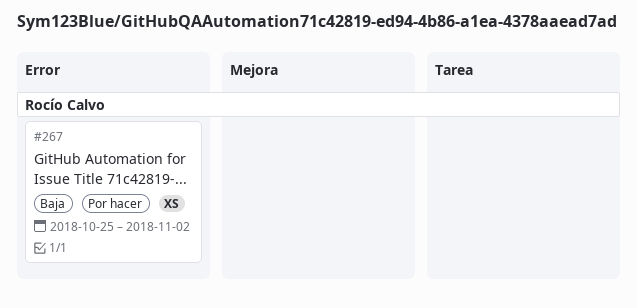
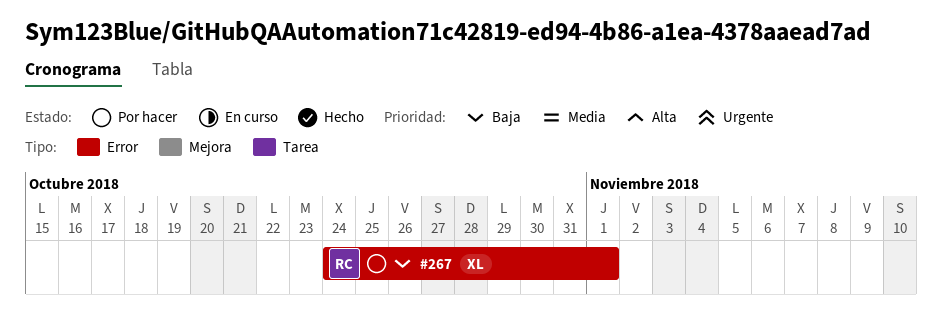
#267, estimate: XS -> XL
#267, start: Oct 25 -> Oct 24
#267, due: Nov 2 -> Nov 1

